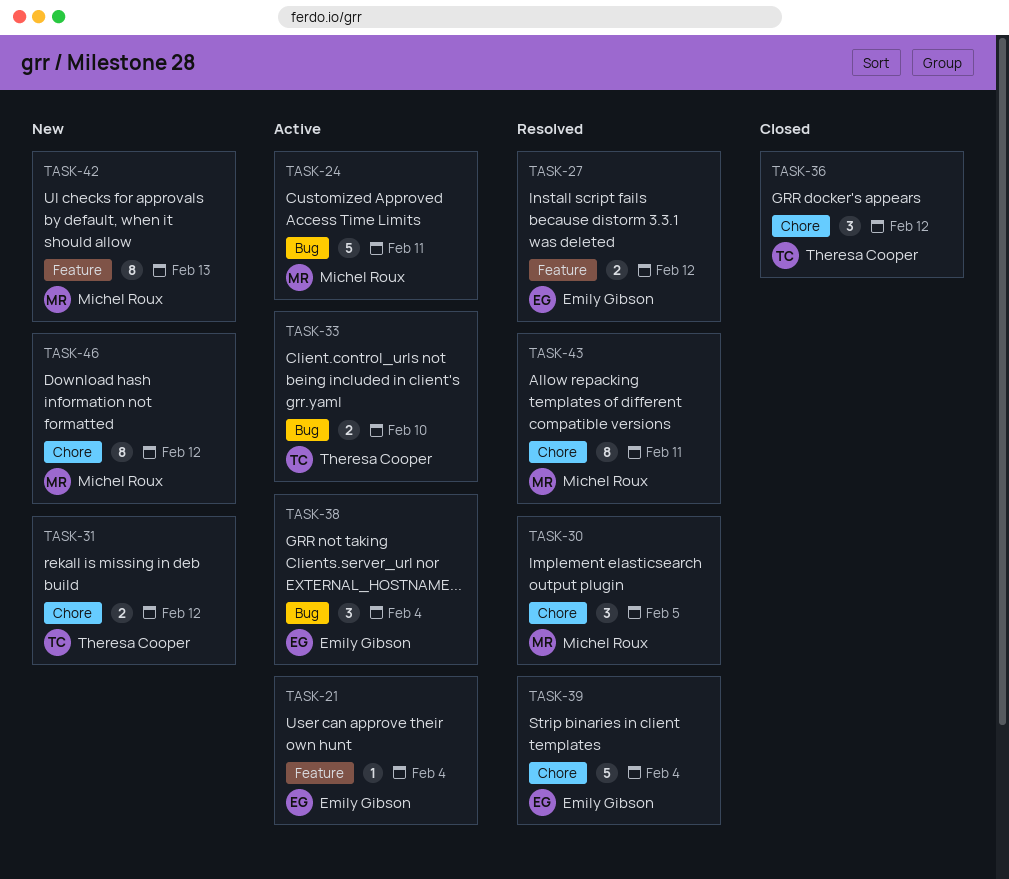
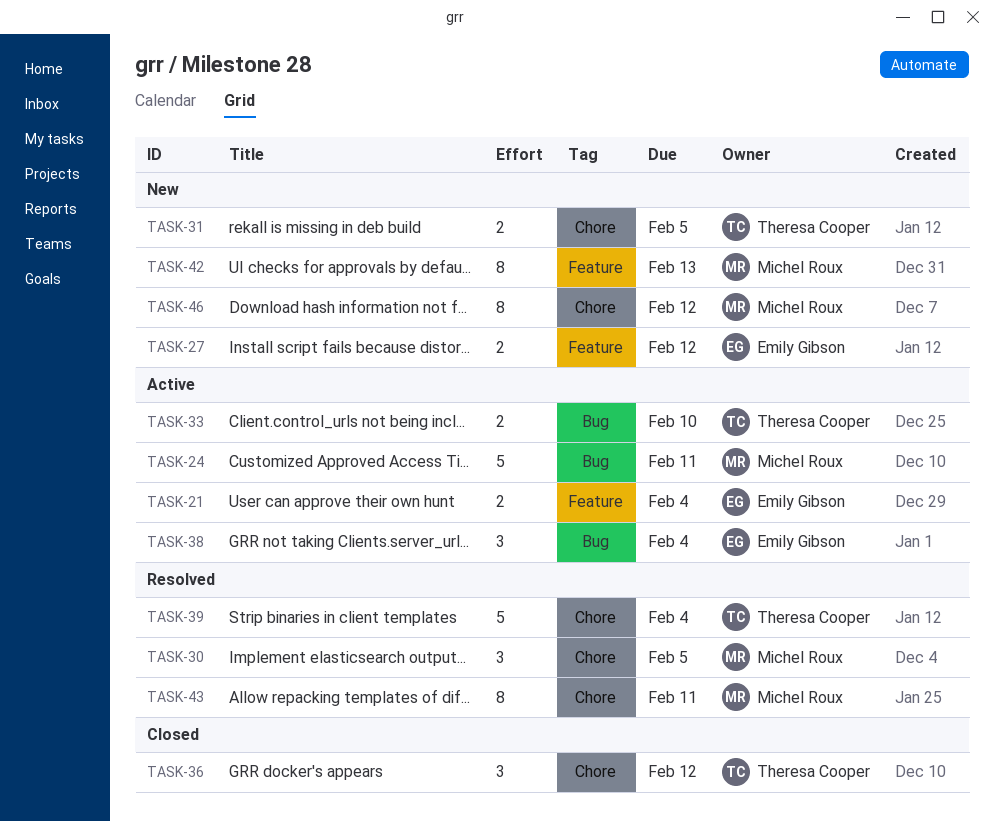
TASK-21, estimate: 1 -> 2
TASK-27, status: Resolved -> New
TASK-31, due: Feb 12 -> Feb 5
TASK-39, owner: Emily Gibson -> Theresa Cooper

